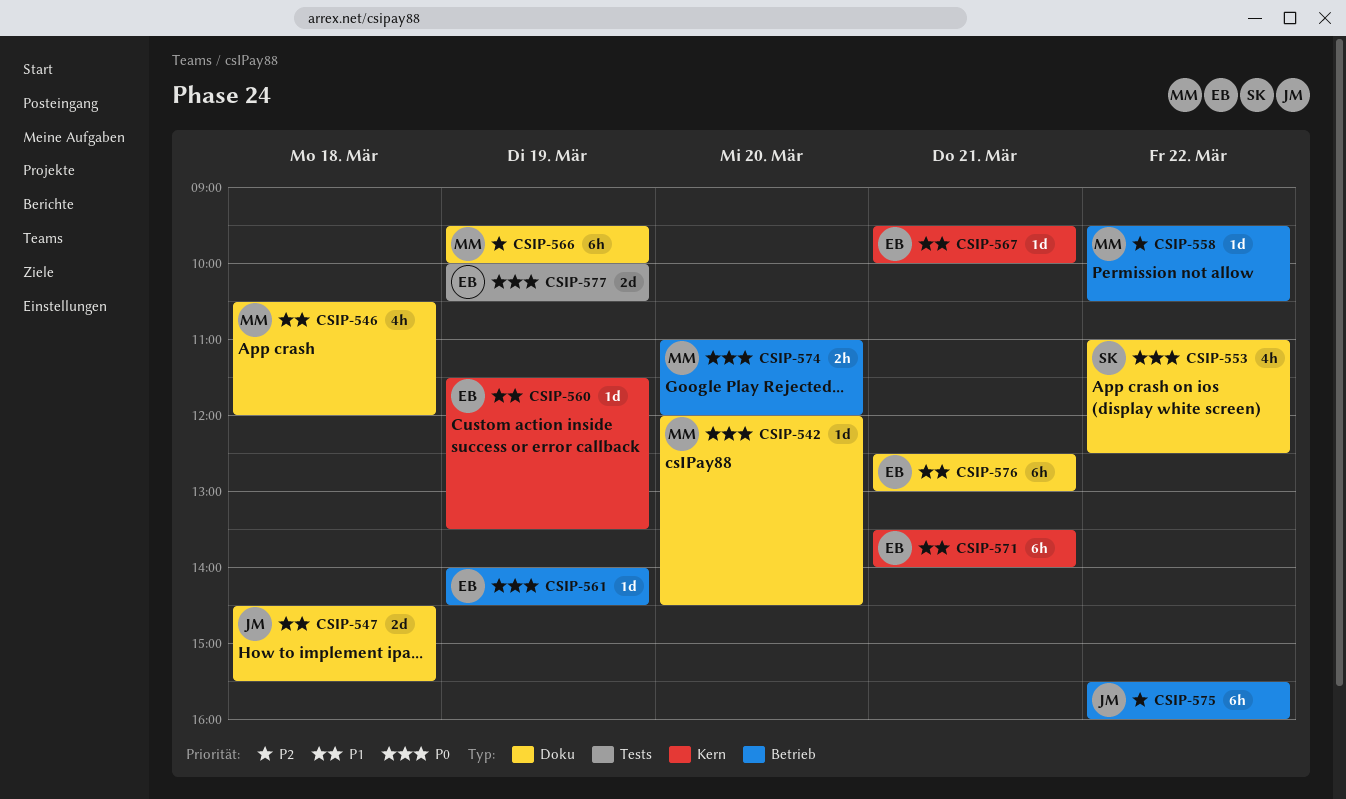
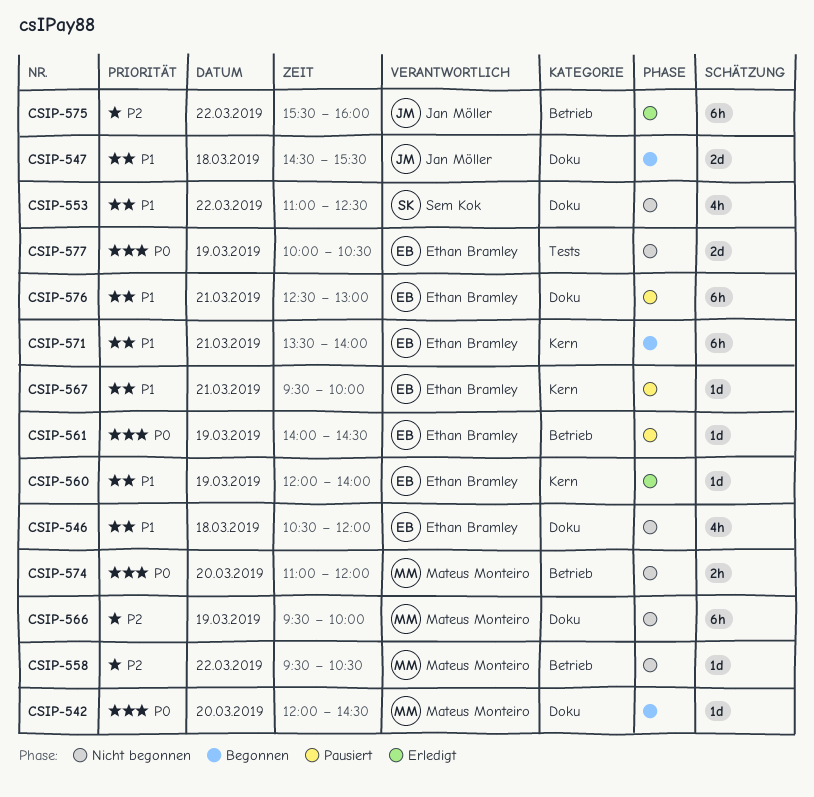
CSIP-546, owner: Mateus Monteiro -> Ethan Bramley
CSIP-553, priority: P0 -> P1
CSIP-560, begins: 11:30 -> 12:00
CSIP-560, ends: 13:30 -> 14:00

